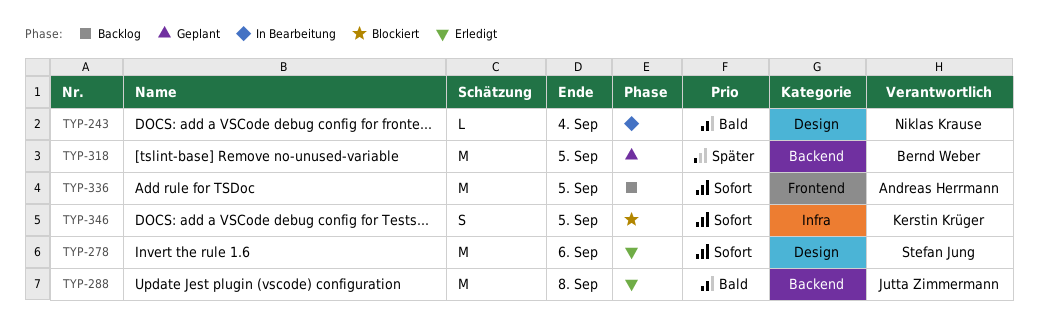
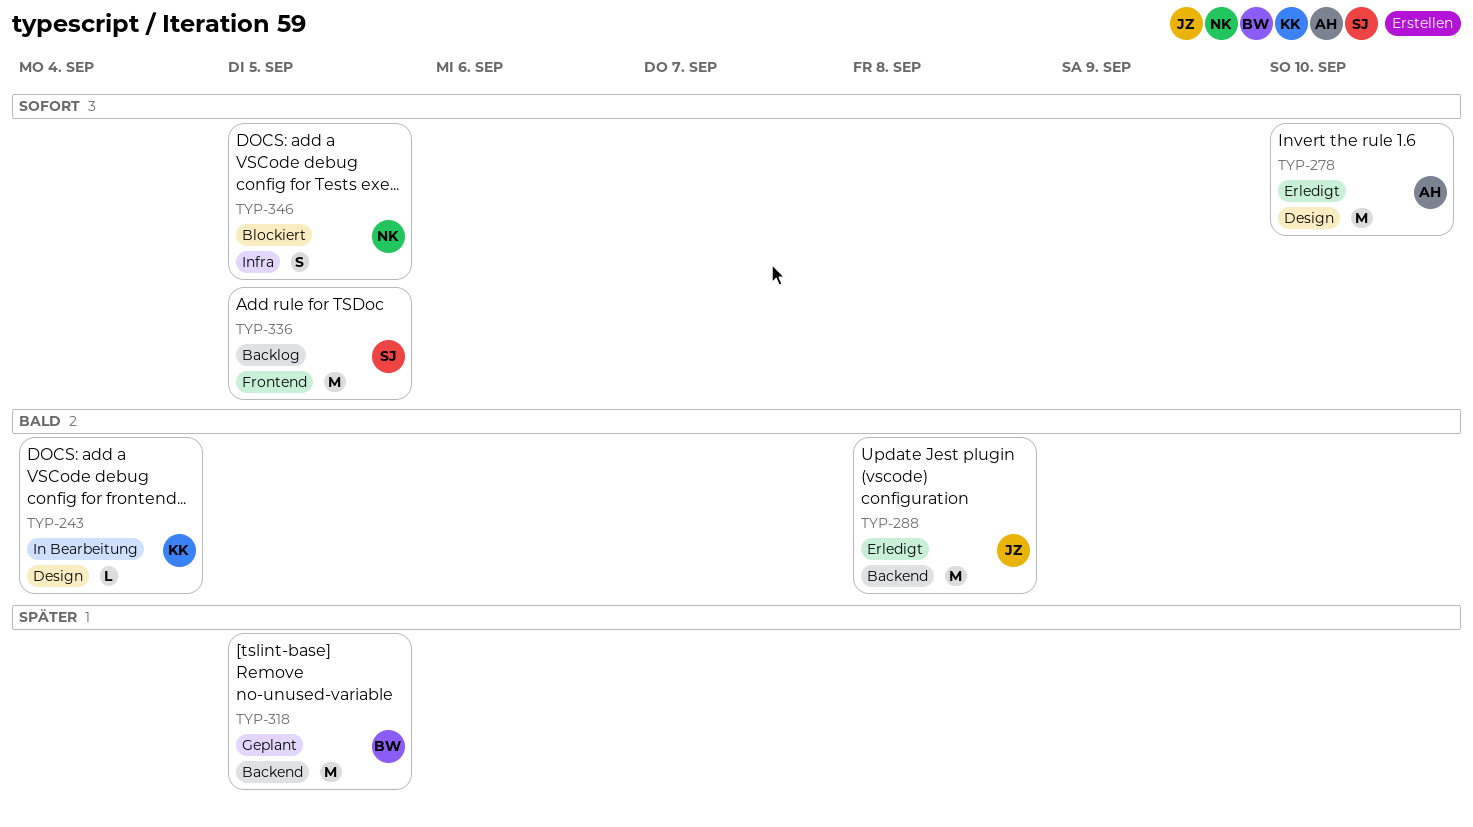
TYP-243, owner: Niklas Krause -> Kerstin Krüger
TYP-278, owner: Stefan Jung -> Andreas Herrmann
TYP-278, due: Sep 6 -> Sep 10
TYP-336, owner: Andreas Herrmann -> Stefan Jung
TYP-346, owner: Kerstin Krüger -> Niklas Krause

